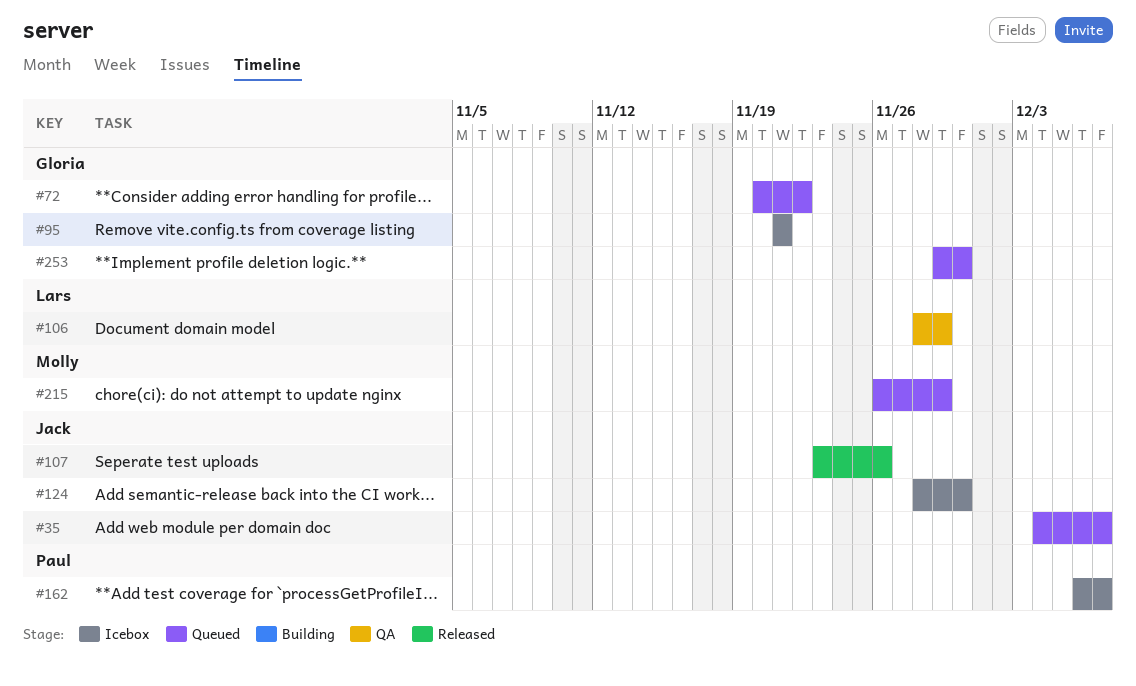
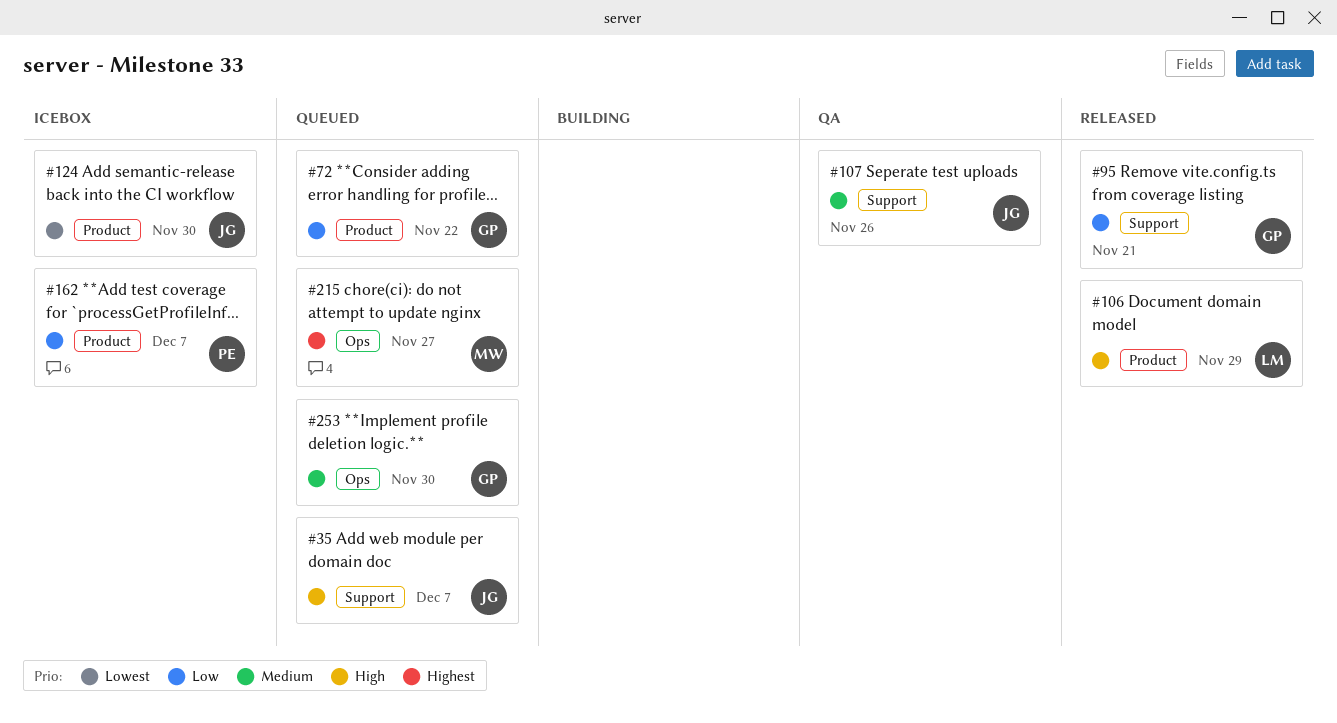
#95, status: Icebox -> Released
#106, status: QA -> Released
#107, status: Released -> QA
#215, due: Nov 29 -> Nov 27

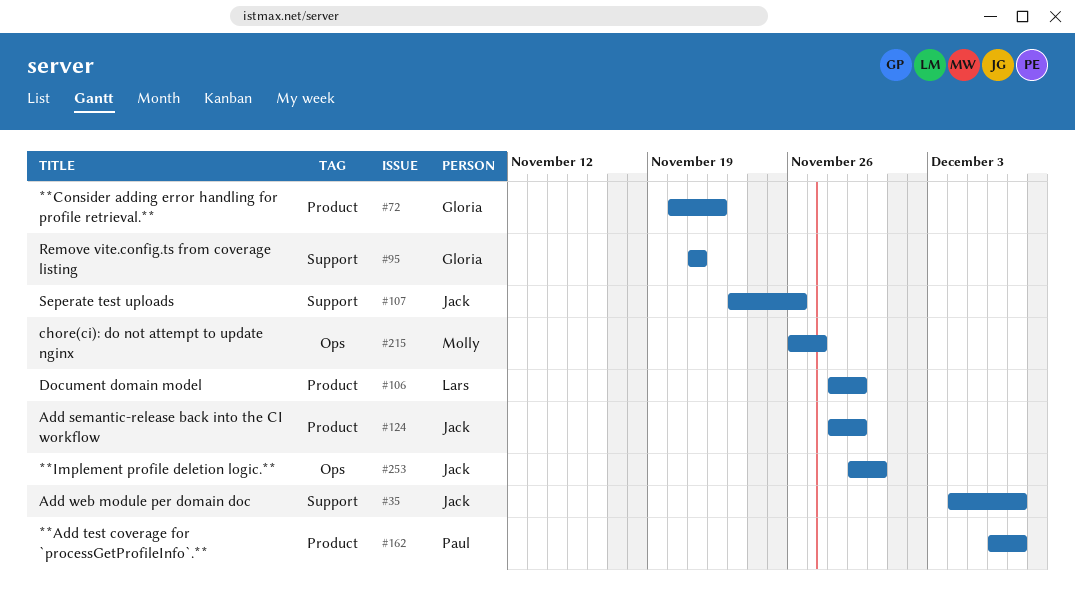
#124, due: Nov 30 -> Nov 29
#253, owner: Gloria -> Jack

